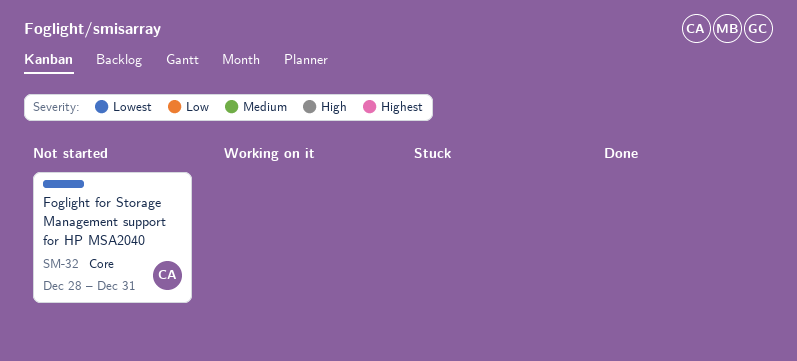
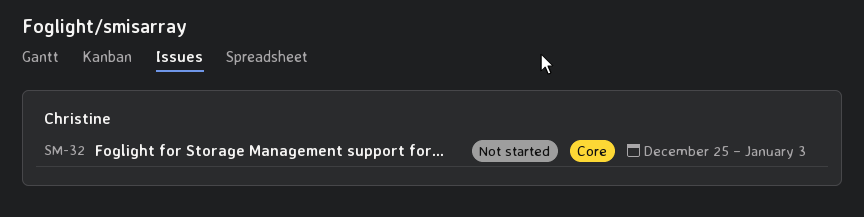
SM-32, start: Dec 28 -> Dec 25
SM-32, due: Dec 31 -> Jan 3

